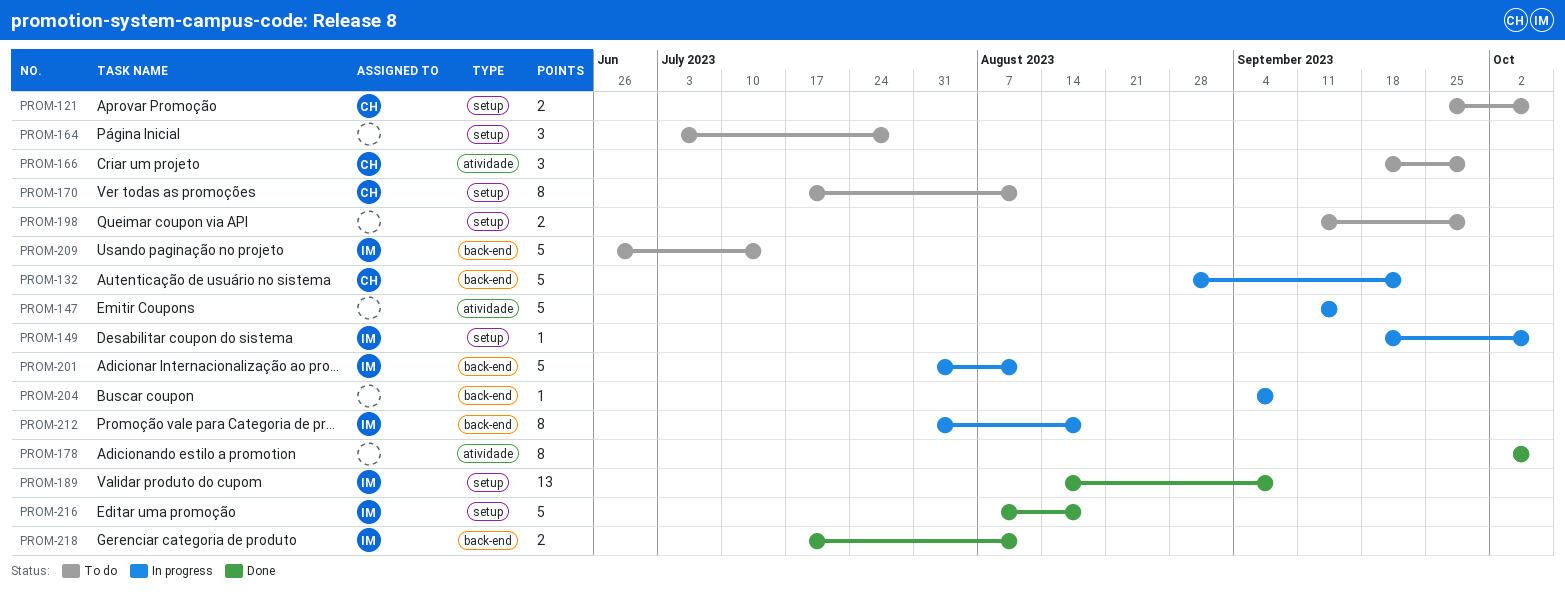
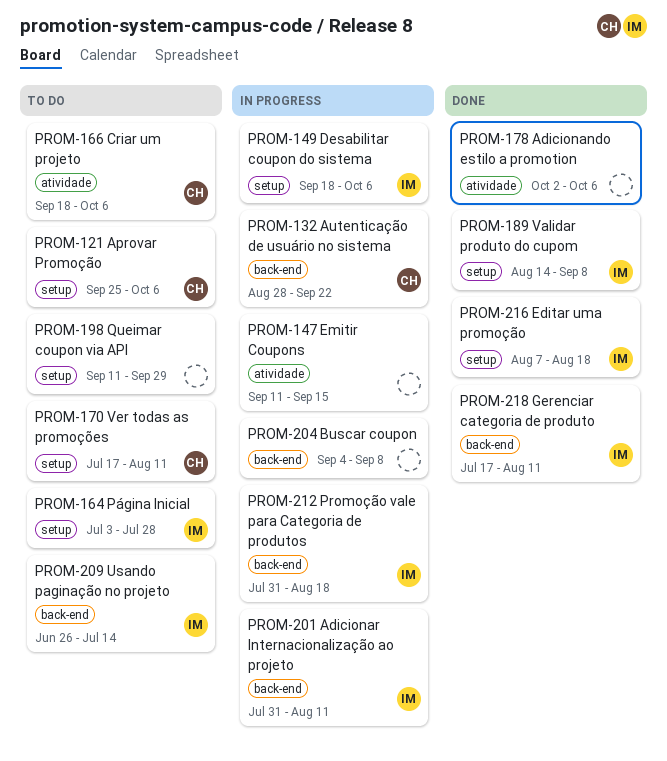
PROM-164, owner: none -> IM
PROM-166, due: Sep 29 -> Oct 6

